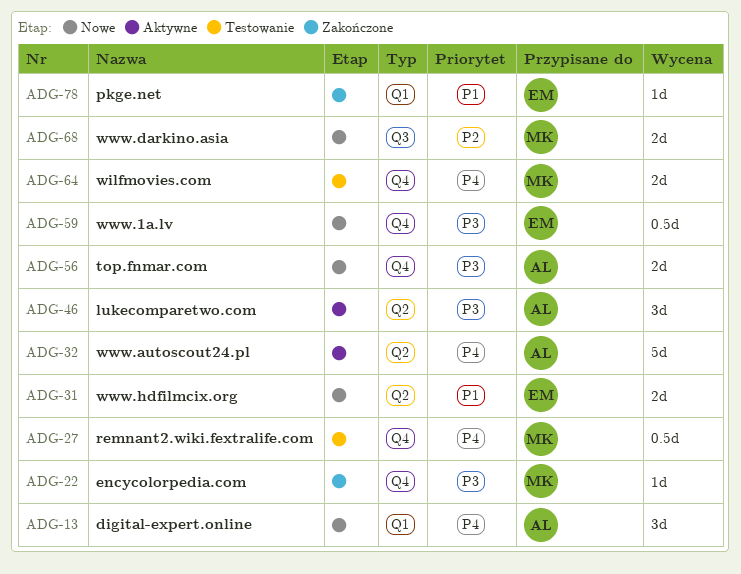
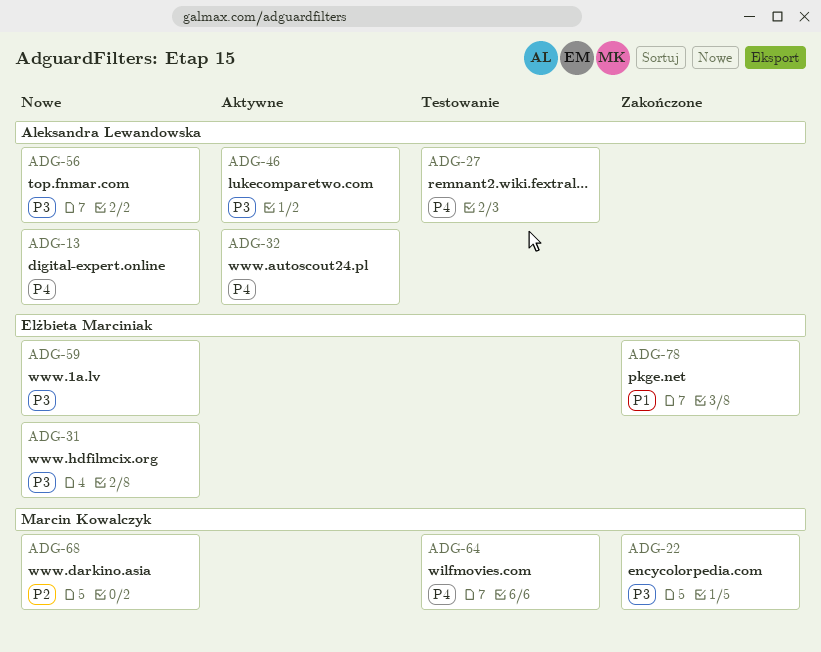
ADG-27, owner: Marcin Kowalczyk -> Aleksandra Lewandowska
ADG-31, priority: P1 -> P3

